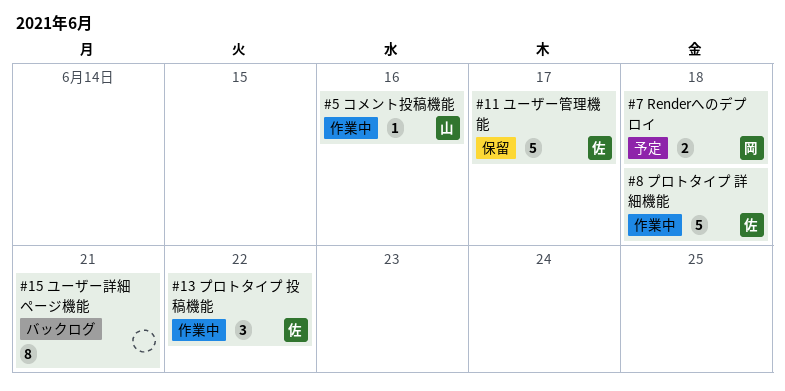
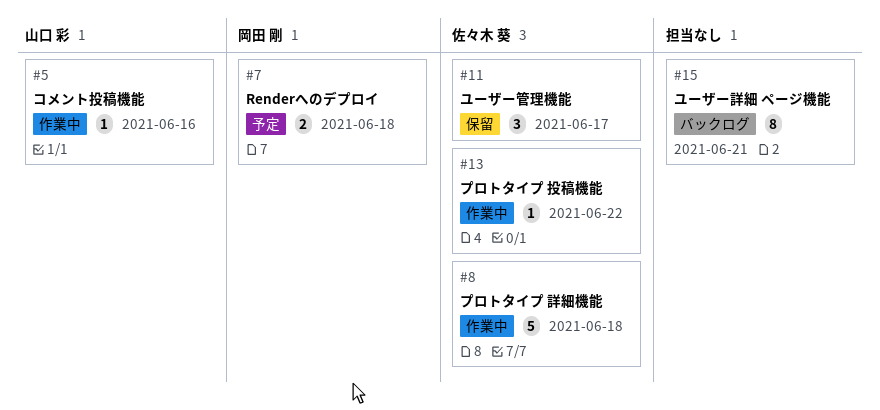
#11, estimate: 5 -> 3
#13, estimate: 3 -> 1

